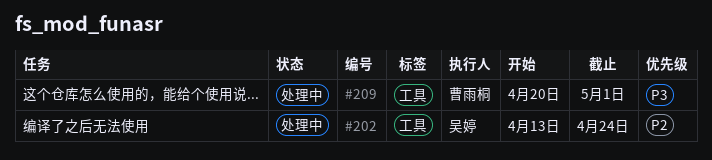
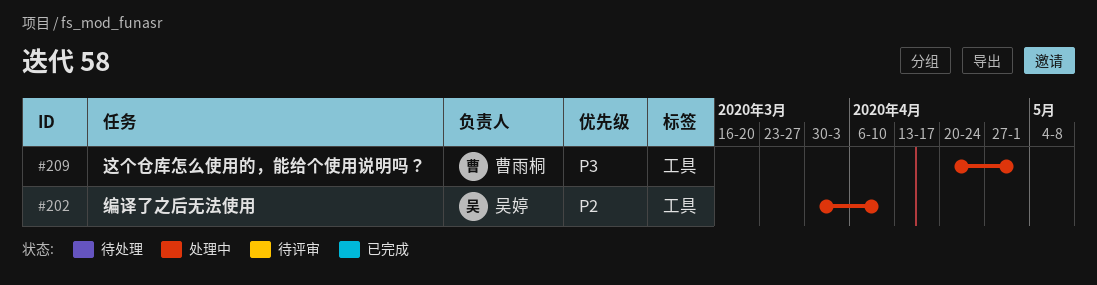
#202, start: Apr 13 -> Mar 30
#202, due: Apr 24 -> Apr 10

